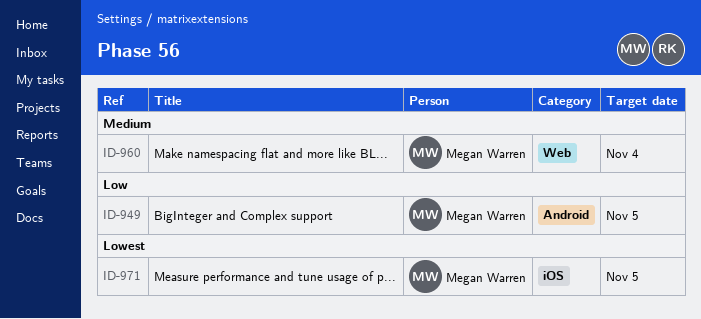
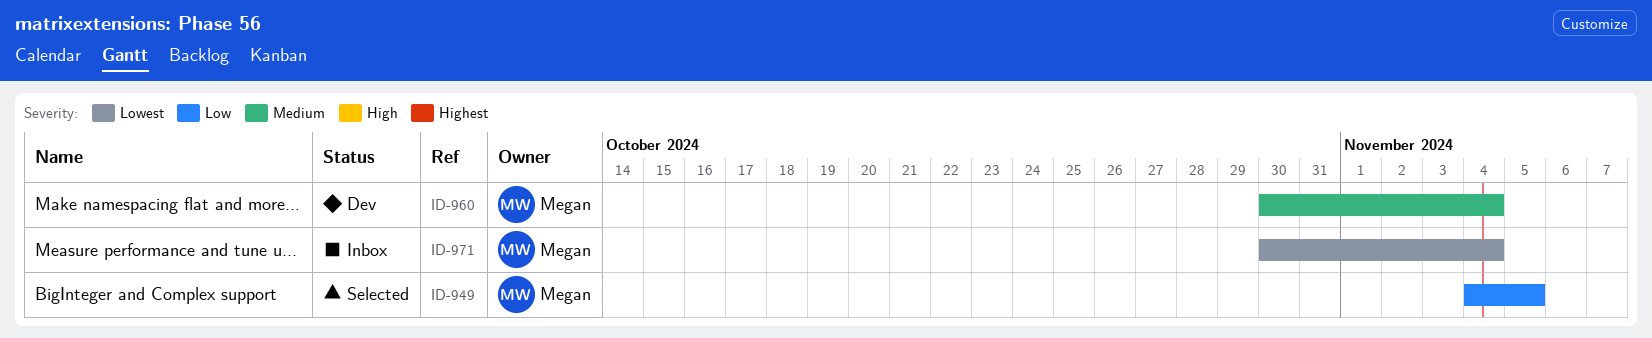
ID-971, due: Nov 5 -> Nov 4

